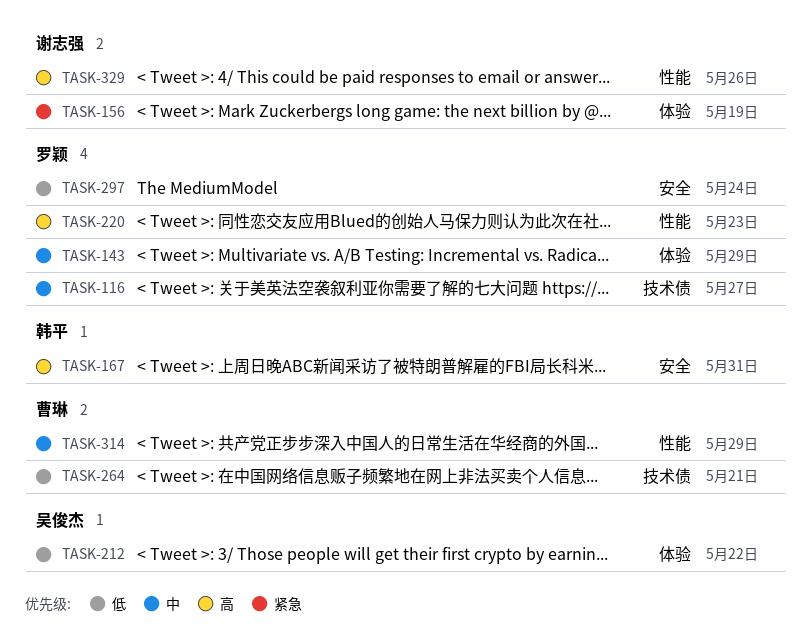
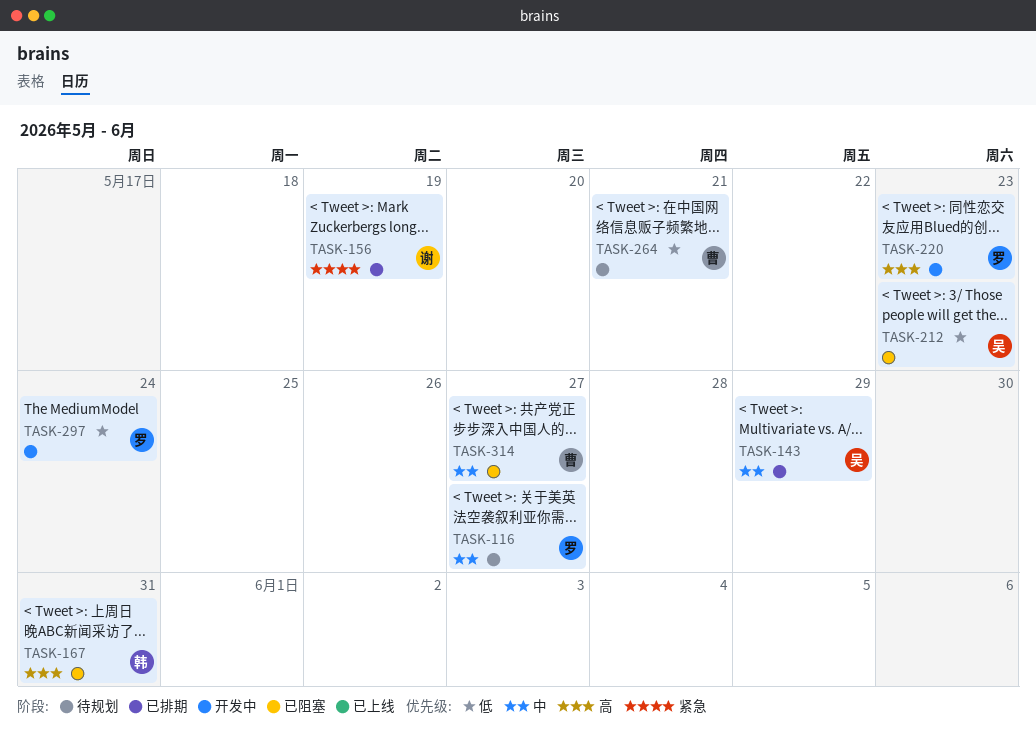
TASK-143, owner: 罗颖 -> 吴俊杰
TASK-212, due: May 22 -> May 23
TASK-314, due: May 29 -> May 27
TASK-329: present -> none

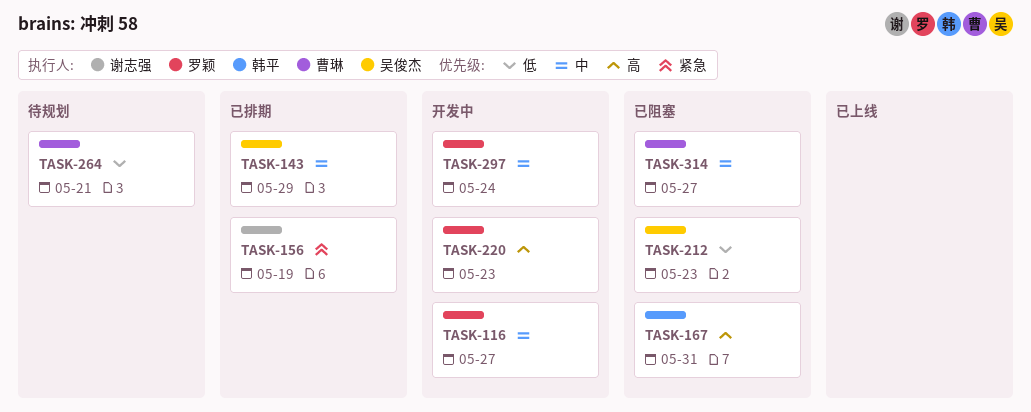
TASK-116, status: 待规划 -> 开发中
TASK-297, priority: 低 -> 中

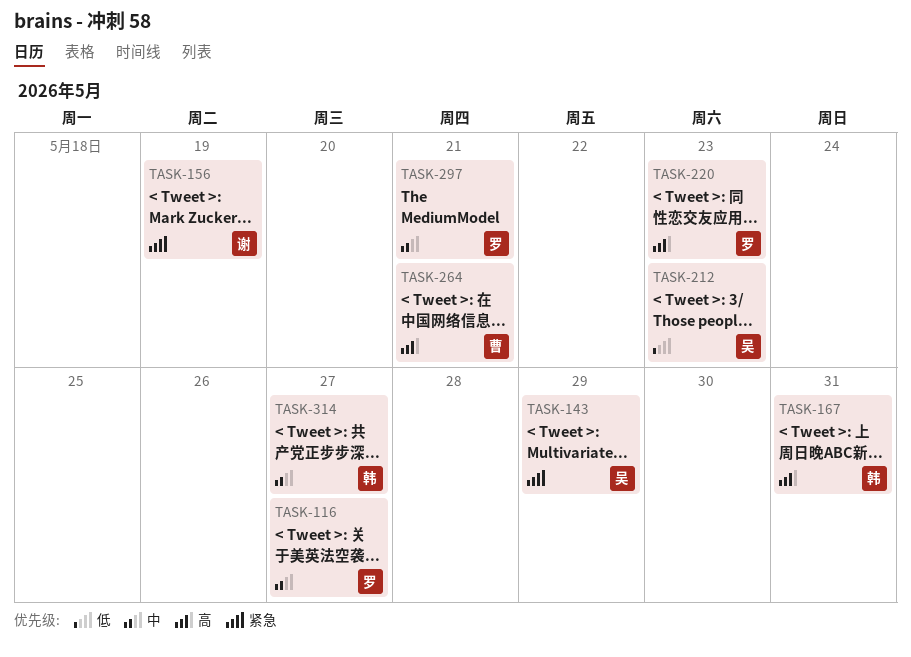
TASK-143, priority: 中 -> 紧急
TASK-264, priority: 低 -> 高
TASK-297, due: May 24 -> May 21
TASK-314, owner: 曹琳 -> 韩平

